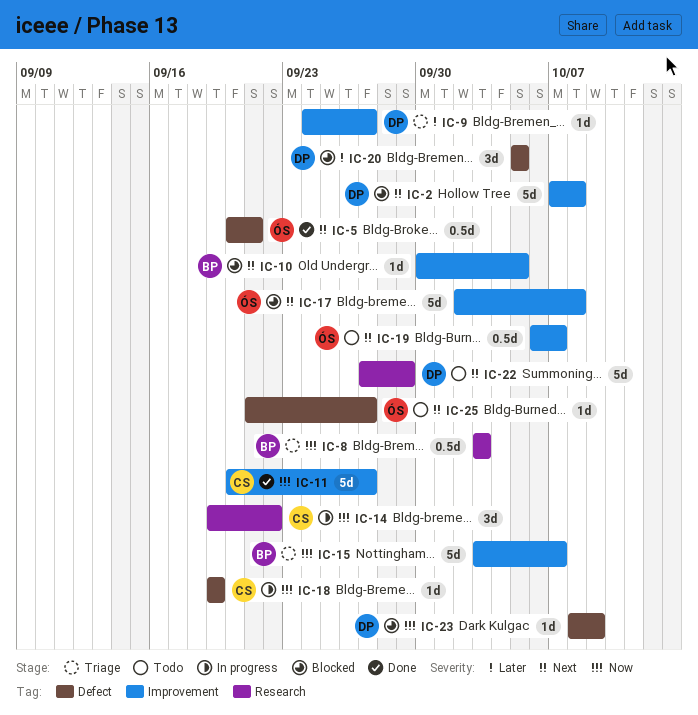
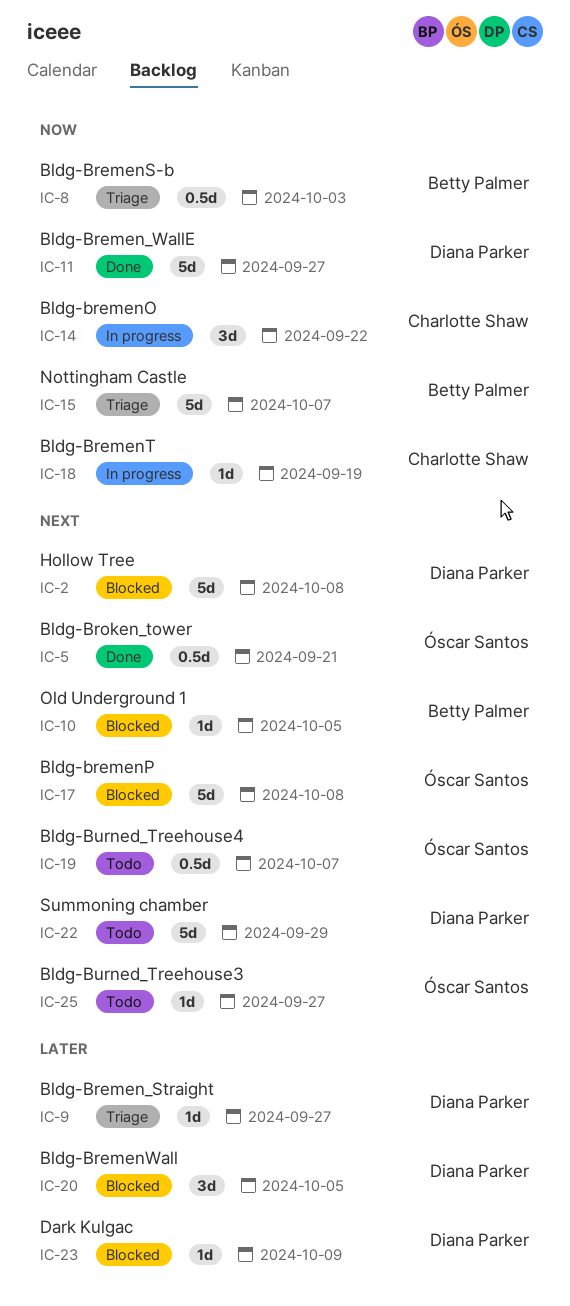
IC-11, owner: Charlotte Shaw -> Diana Parker
IC-23, priority: Now -> Later

